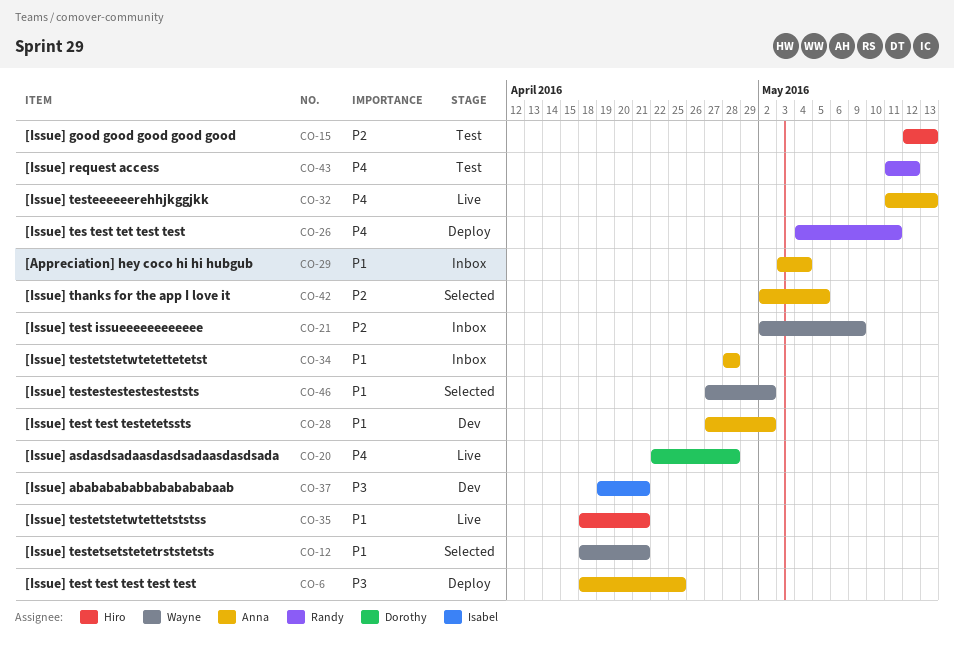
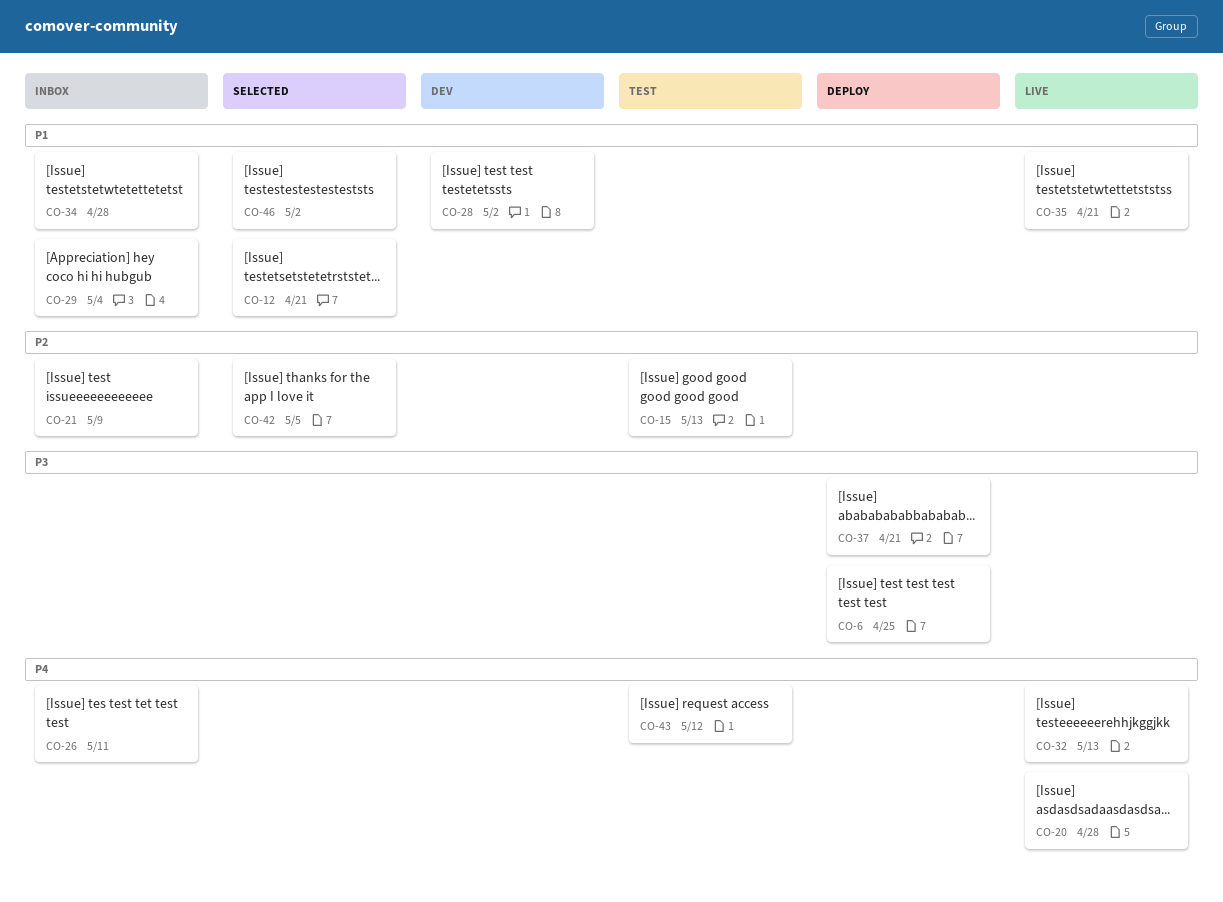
CO-26, status: Deploy -> Inbox
CO-37, status: Dev -> Deploy

